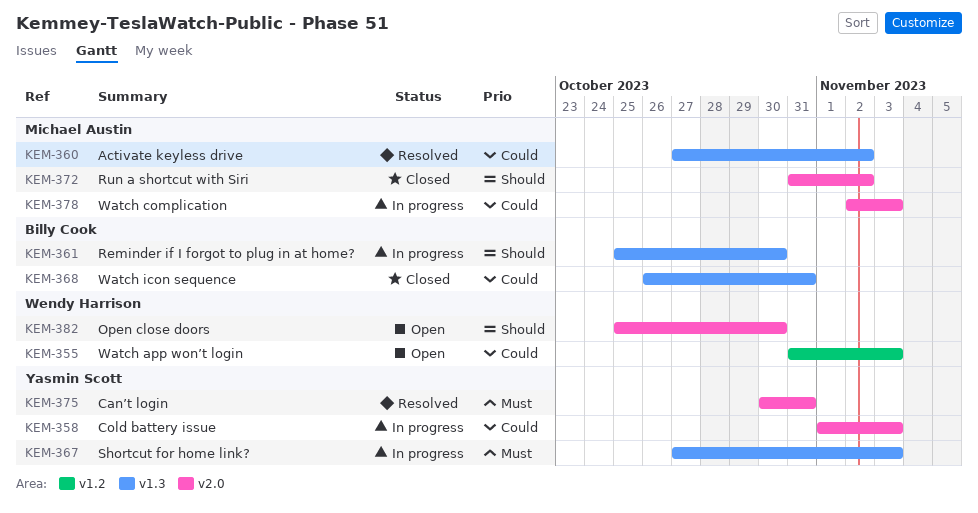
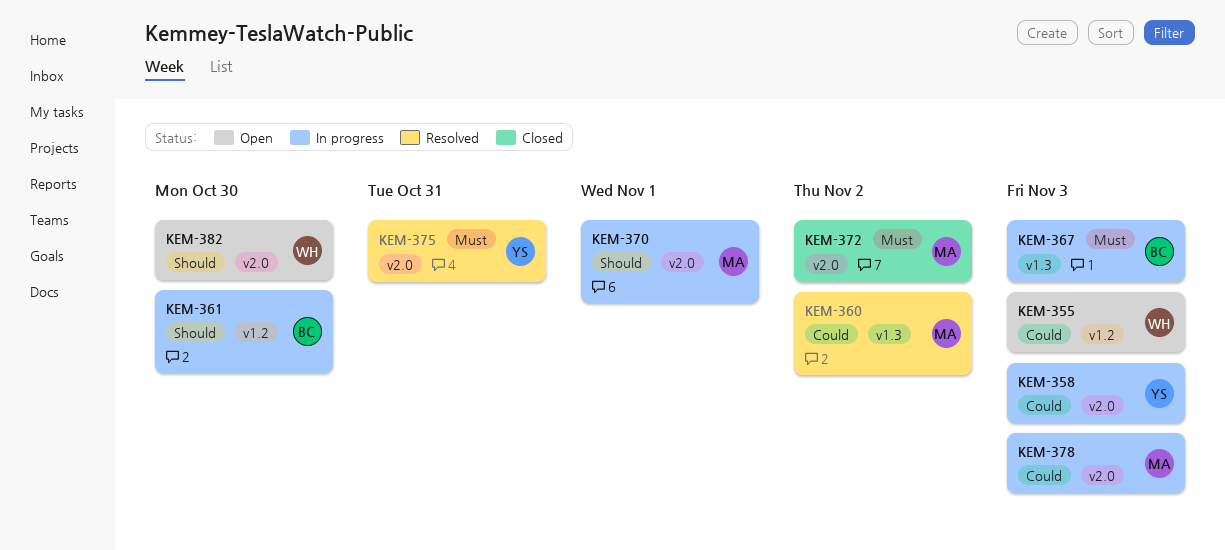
KEM-361, label: v1.3 -> v1.2
KEM-367, owner: Yasmin Scott -> Billy Cook
KEM-368: present -> none
KEM-370: none -> present
KEM-372, priority: Should -> Must

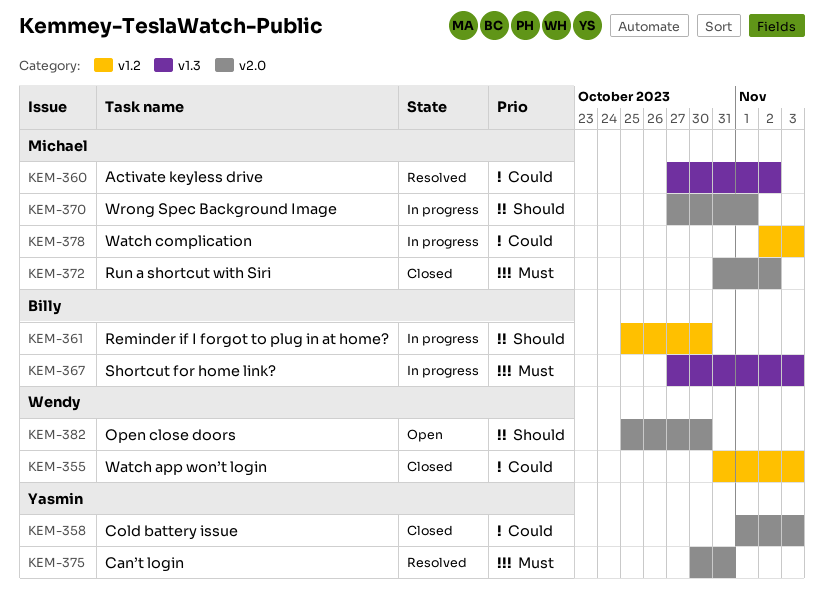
KEM-355, status: Open -> Closed
KEM-358, status: In progress -> Closed
KEM-378, label: v2.0 -> v1.2

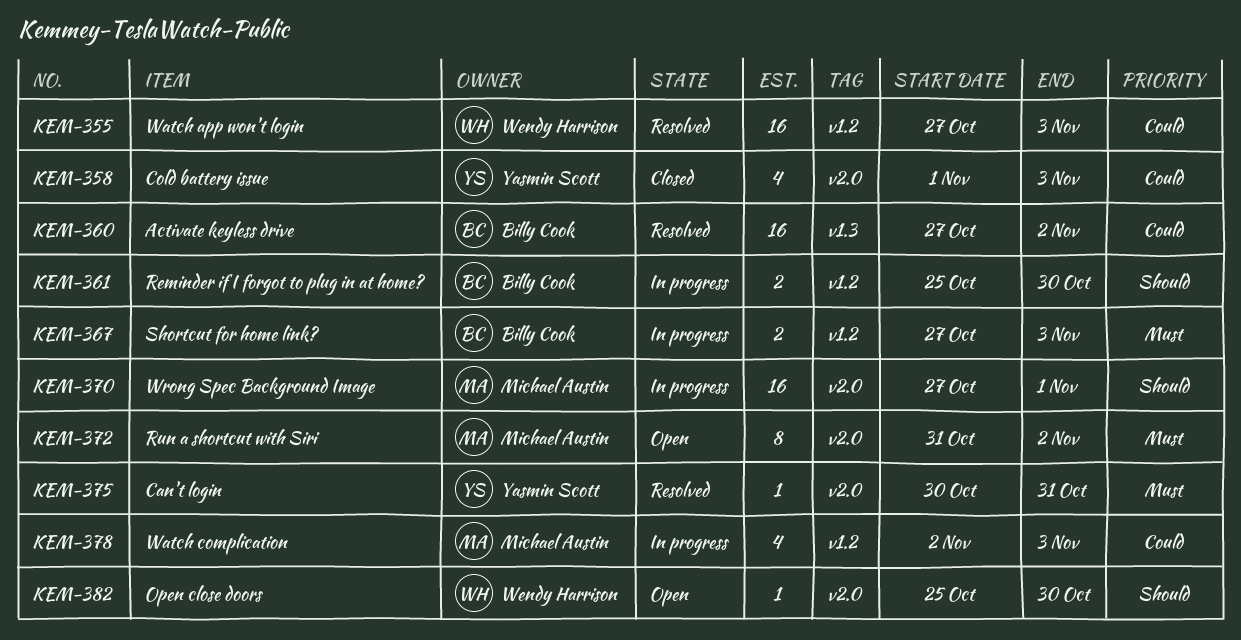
KEM-355, status: Closed -> Resolved
KEM-355, start: Oct 31 -> Oct 27
KEM-360, owner: Michael Austin -> Billy Cook
KEM-367, label: v1.3 -> v1.2
KEM-372, status: Closed -> Open

